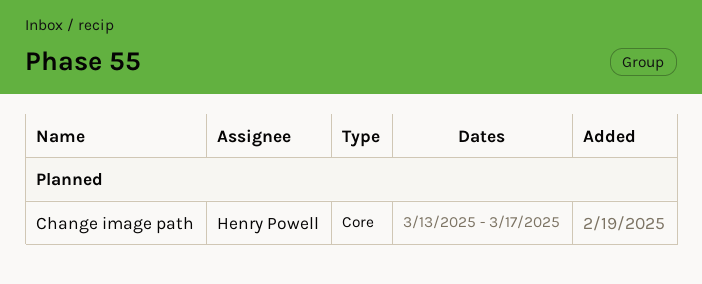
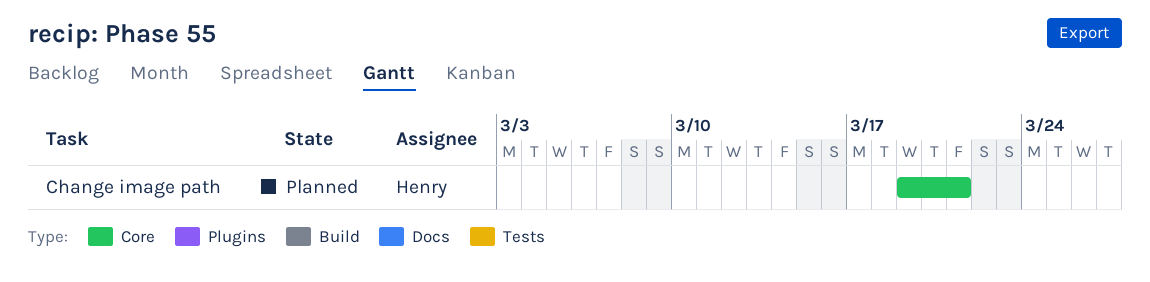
Change image path, start: Mar 13 -> Mar 19
Change image path, due: Mar 17 -> Mar 21

